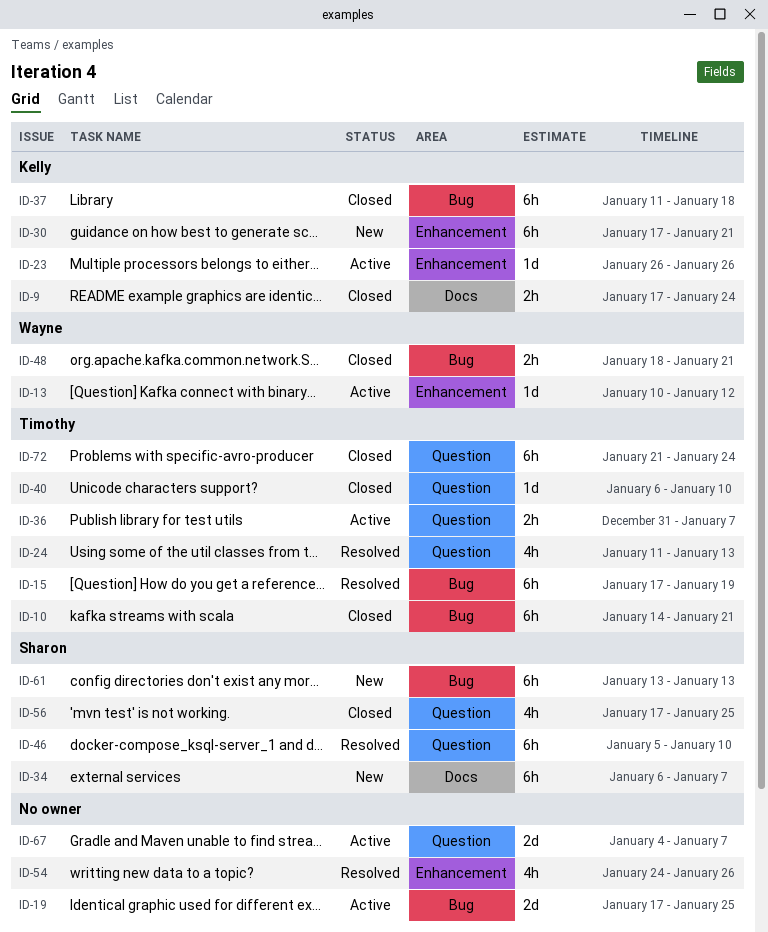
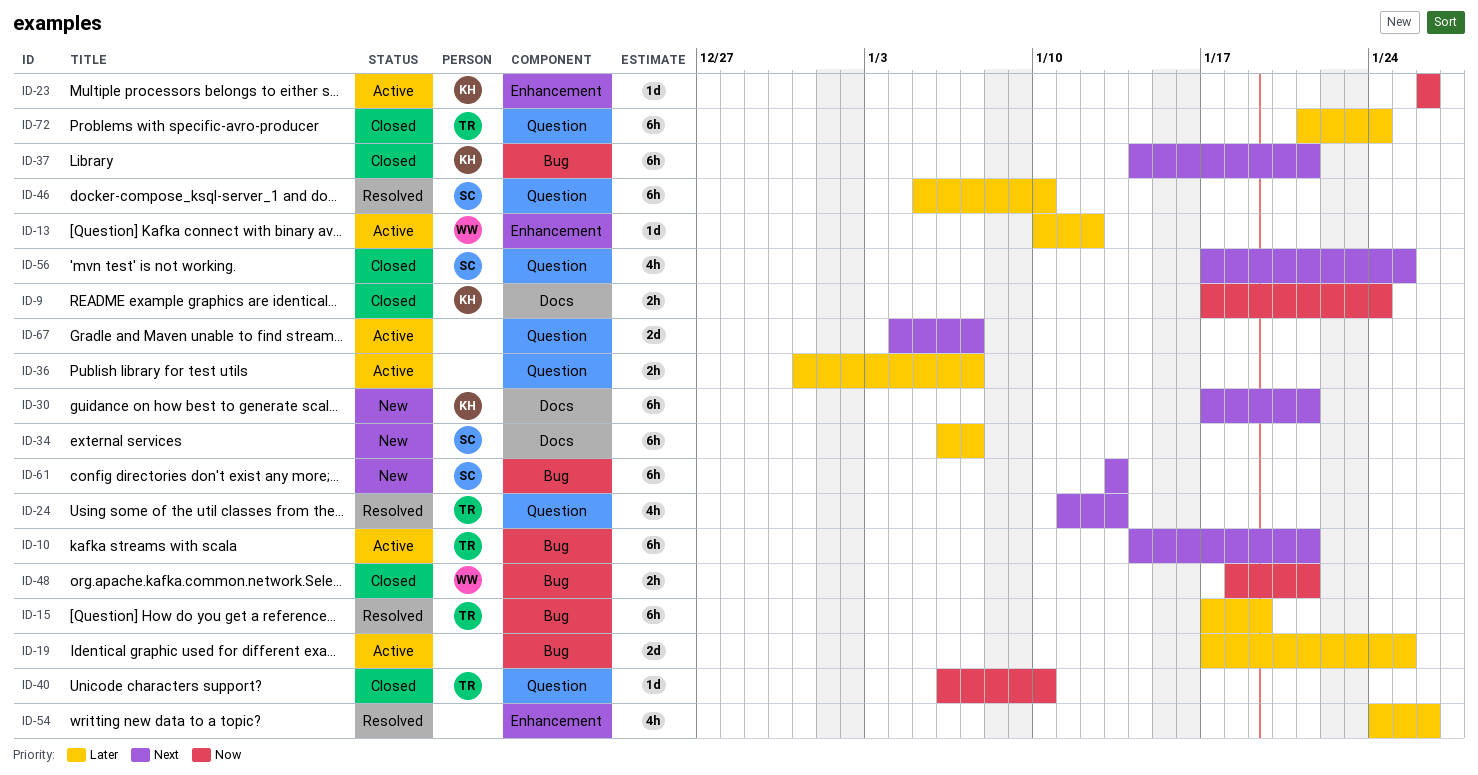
ID-10, status: Closed -> Active
ID-30, label: Enhancement -> Docs
ID-36, owner: Timothy -> none
ID-37, start: Jan 11 -> Jan 14
ID-37, due: Jan 18 -> Jan 21

